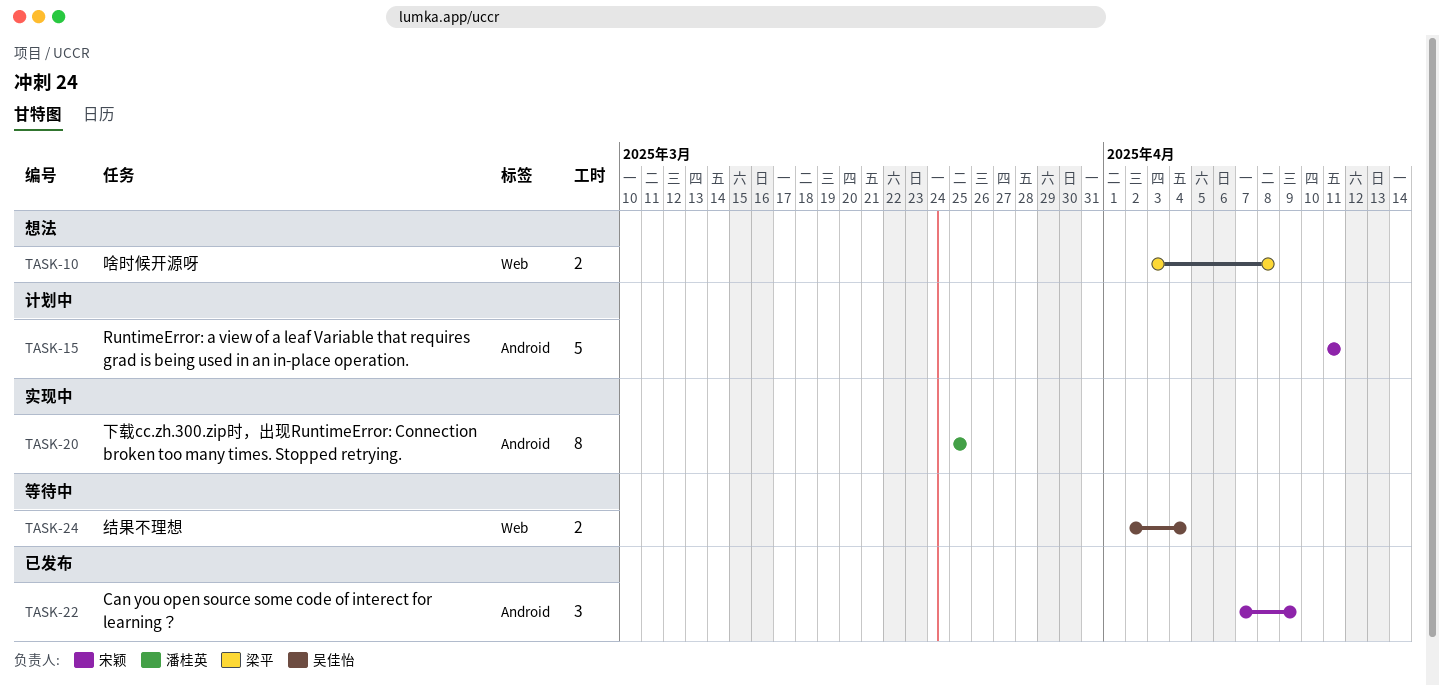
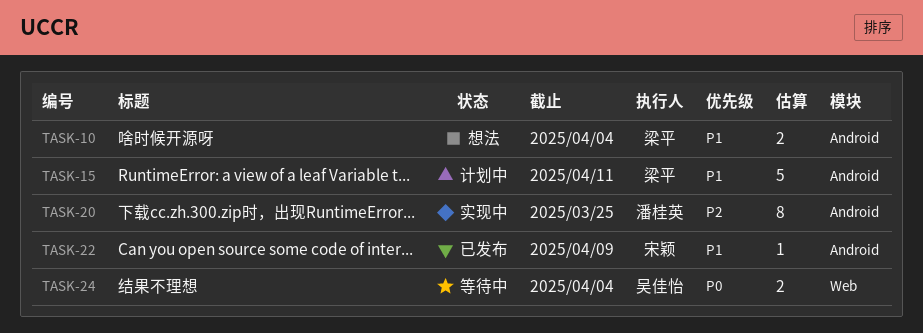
TASK-10, label: Web -> Android
TASK-10, due: Apr 8 -> Apr 4
TASK-15, owner: 宋颖 -> 梁平
TASK-22, estimate: 3 -> 1

